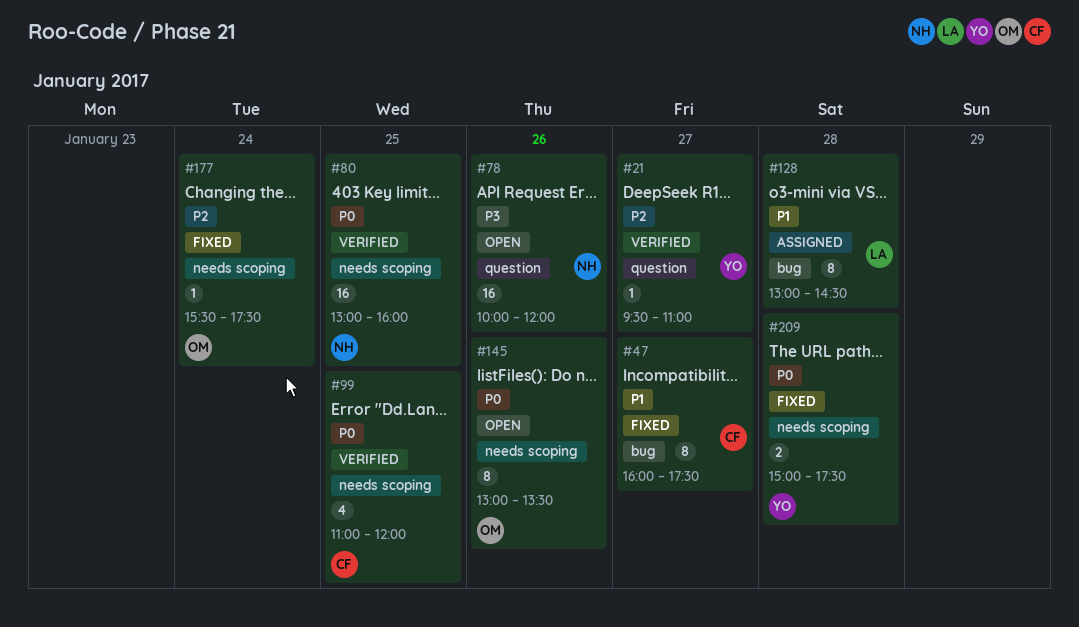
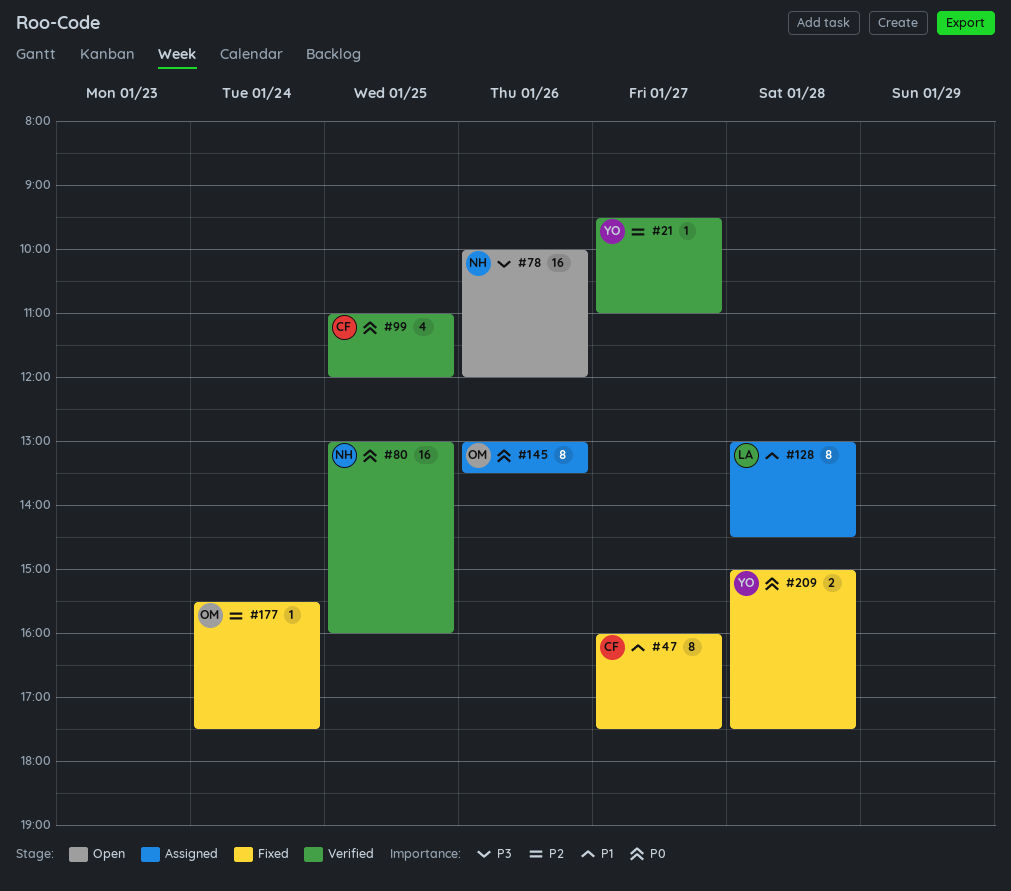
#145, status: Open -> Assigned

